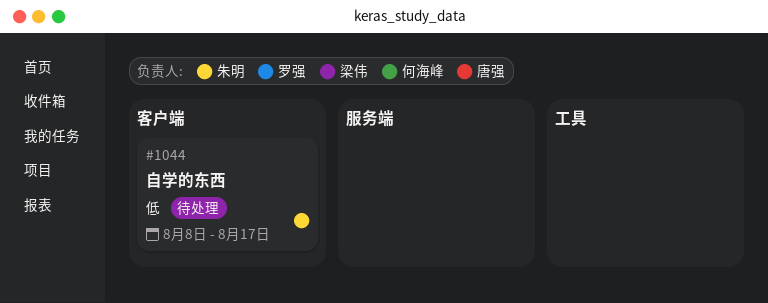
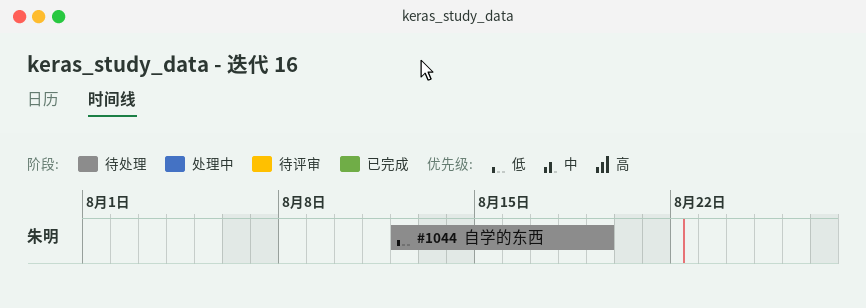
#1044, start: Aug 8 -> Aug 12
#1044, due: Aug 17 -> Aug 19

